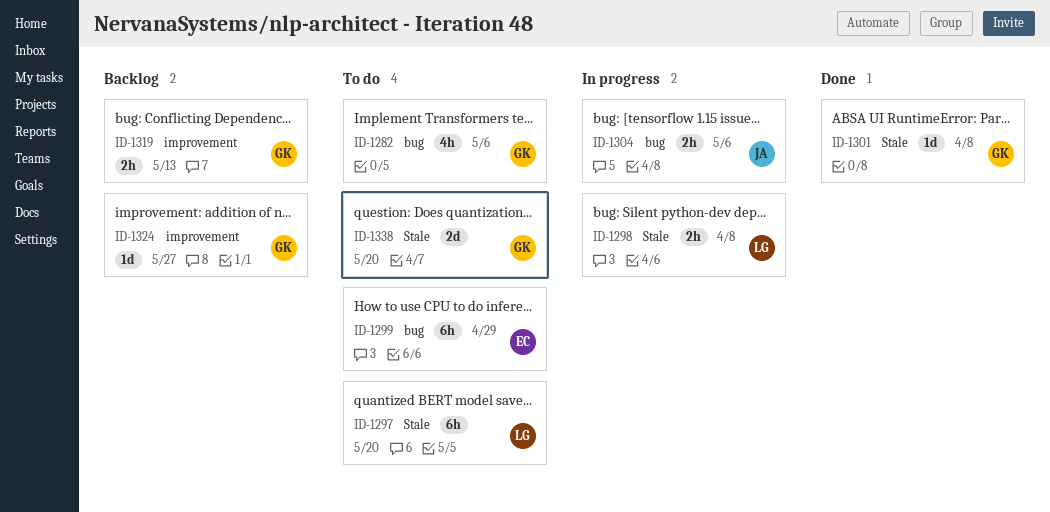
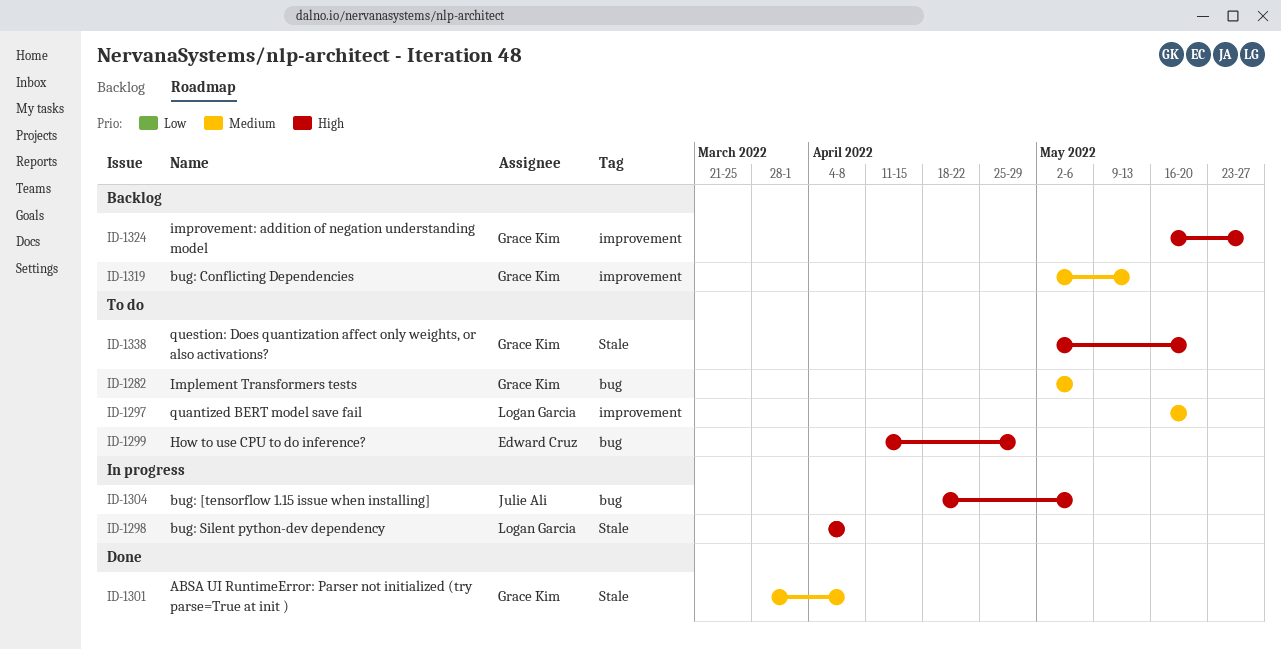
ID-1297, label: Stale -> improvement

